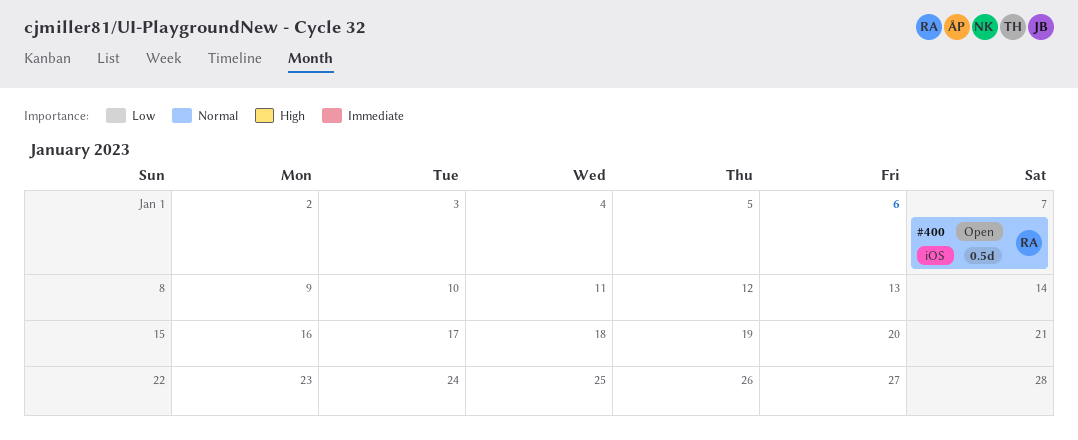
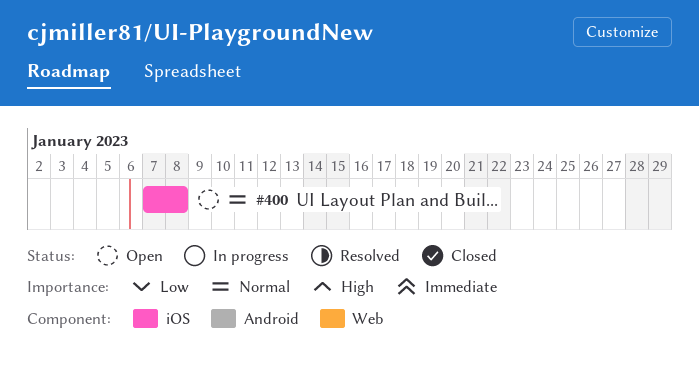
#400, due: Jan 7 -> Jan 8

